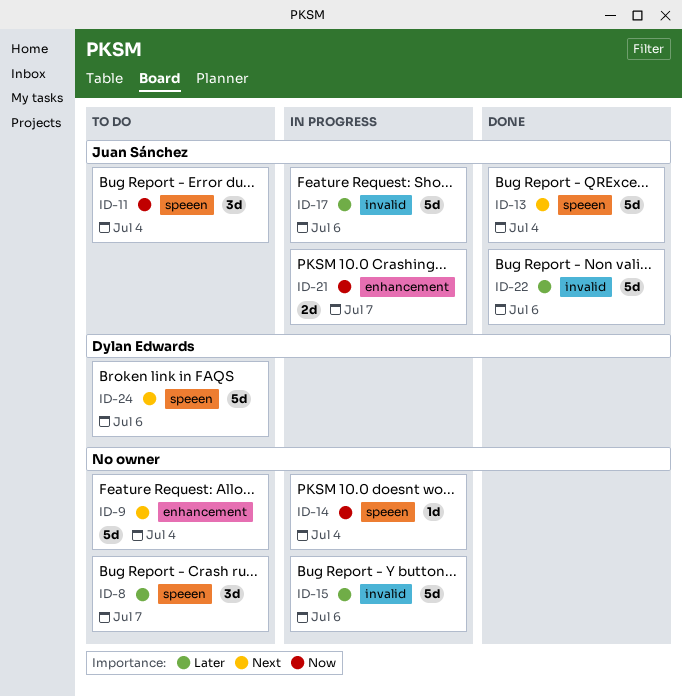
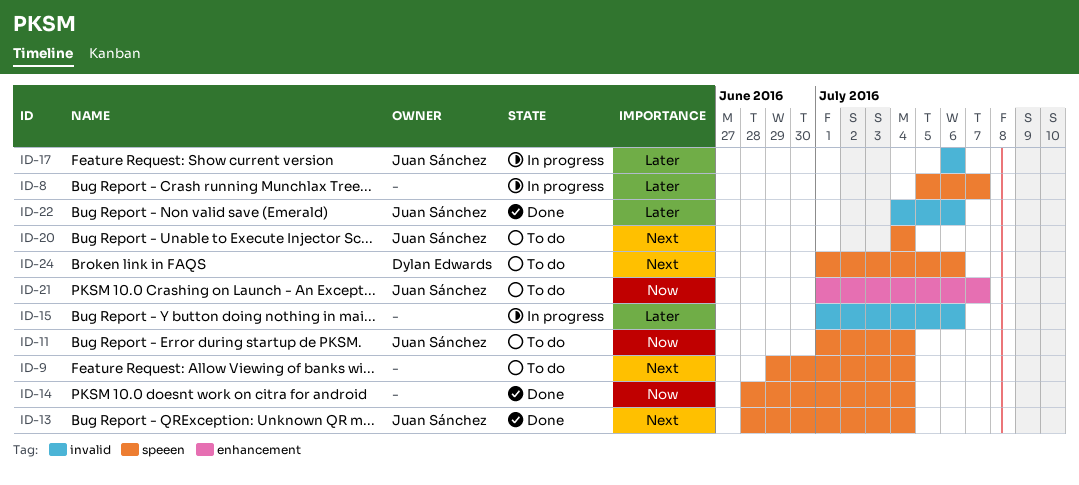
ID-8, status: To do -> In progress
ID-9, label: enhancement -> speeen
ID-14, status: In progress -> Done
ID-20: none -> present
ID-21, status: In progress -> To do

